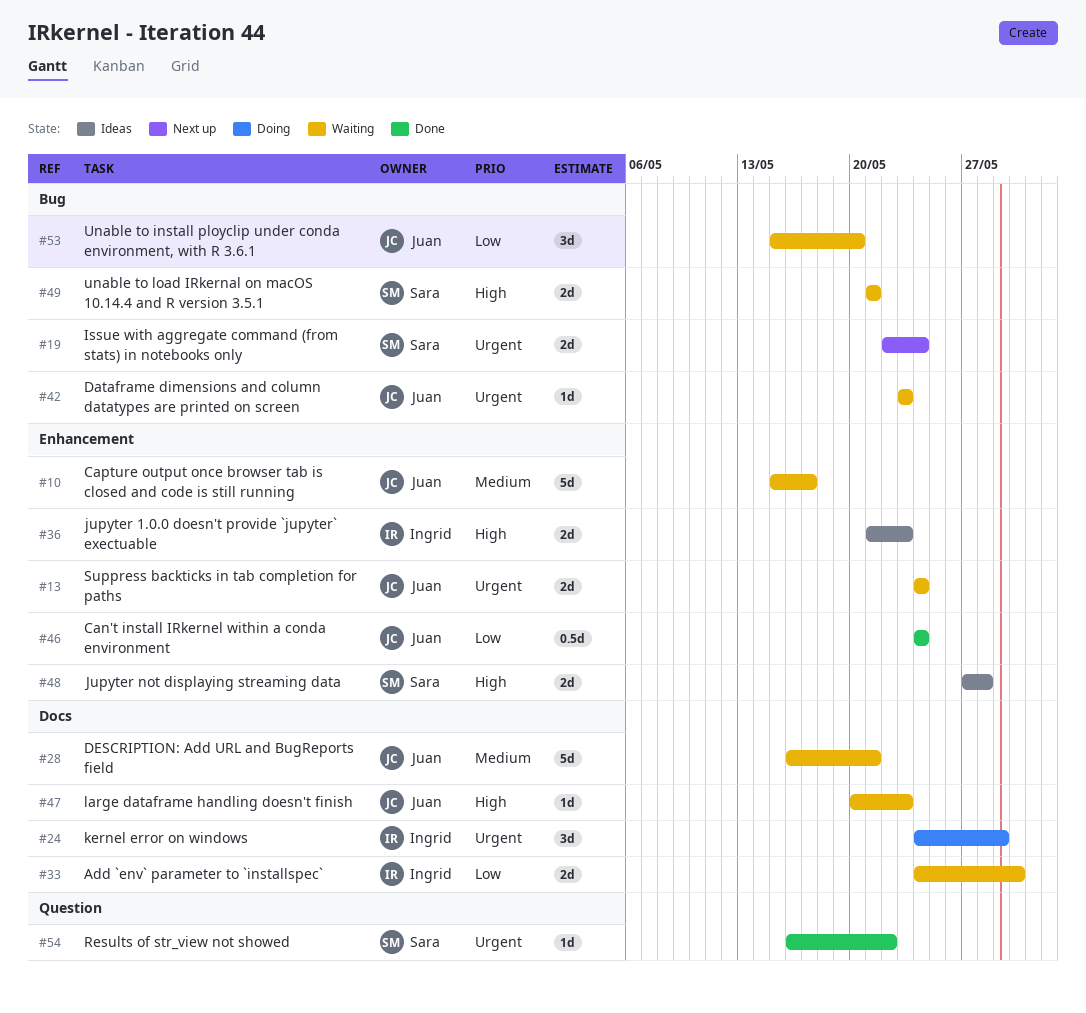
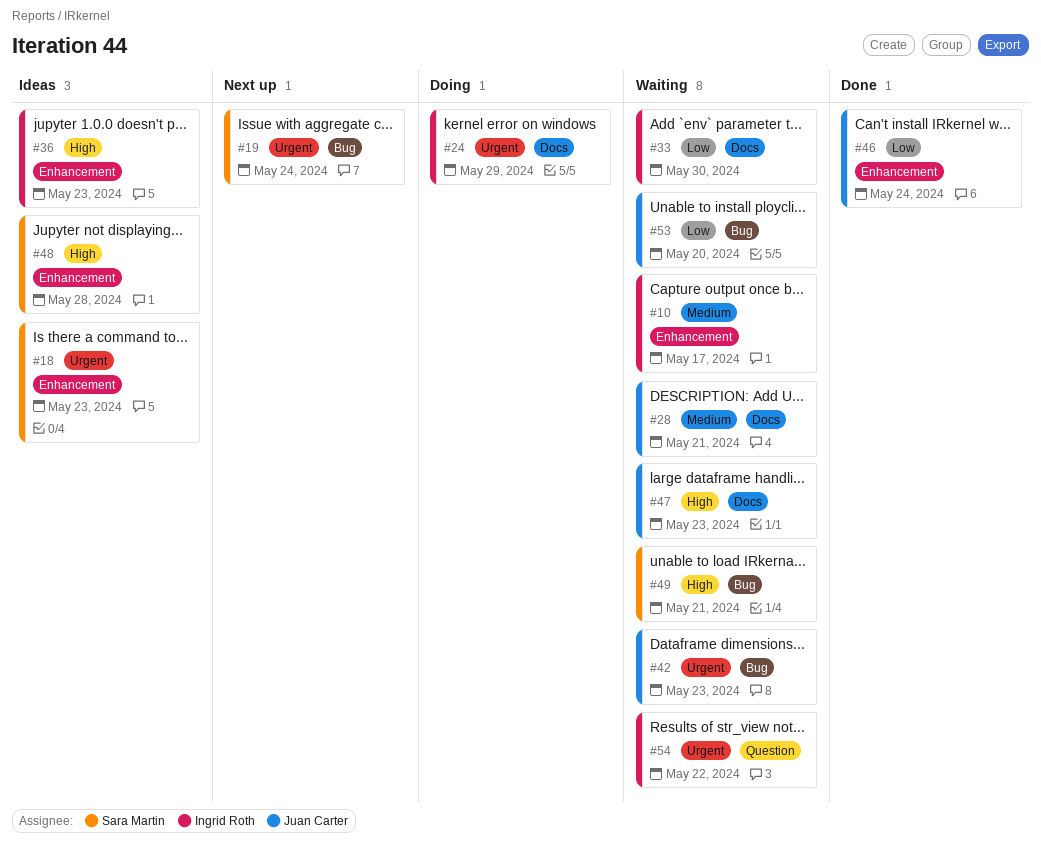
#10, owner: Juan Carter -> Ingrid Roth
#13: present -> none
#18: none -> present
#54, status: Done -> Waiting
#54, owner: Sara Martin -> Ingrid Roth

